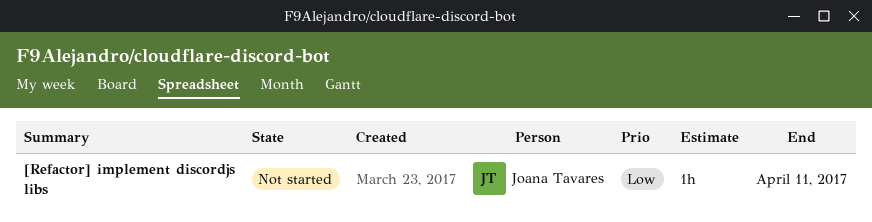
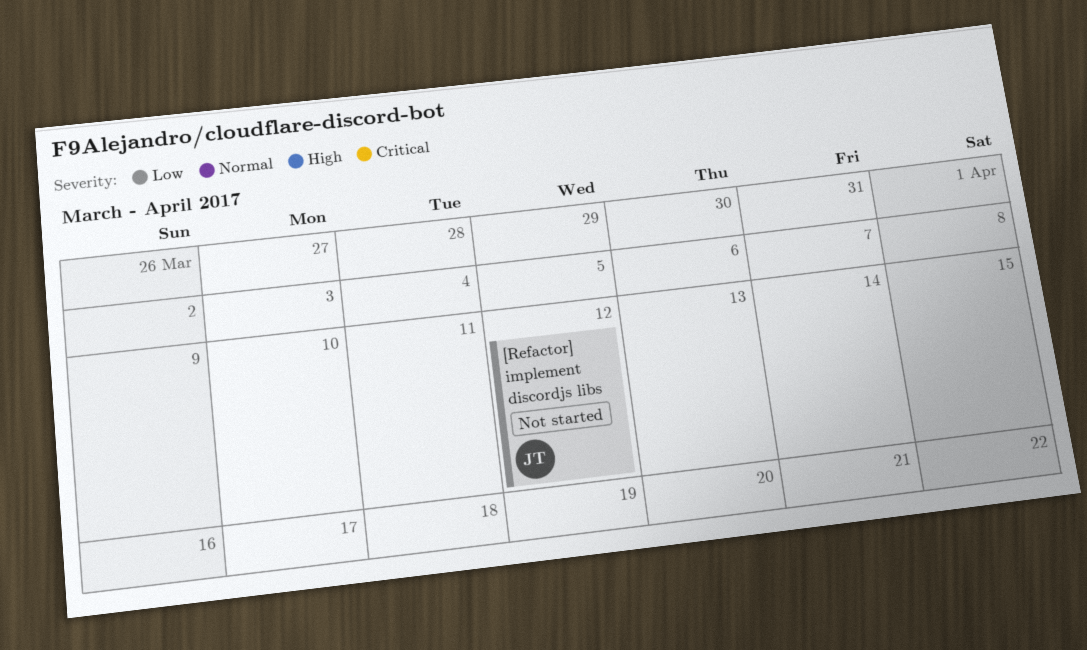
[Refactor] implement discordjs libs, due: Apr 11 -> Apr 12

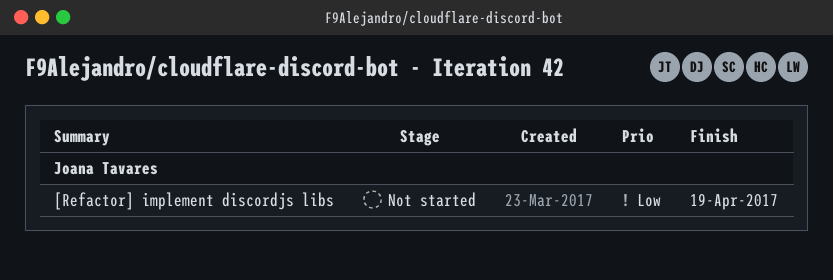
[Refactor] implement discordjs libs, due: Apr 12 -> Apr 19

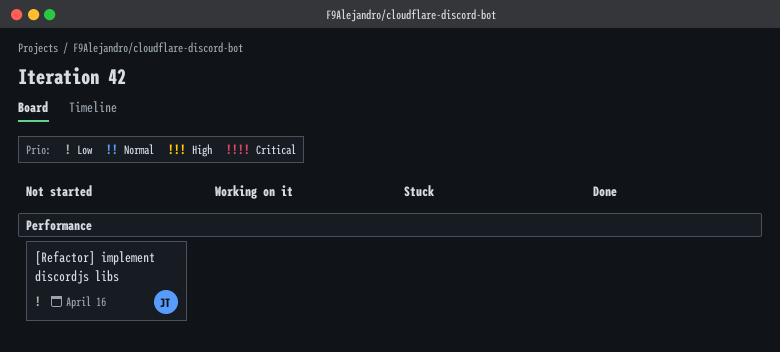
[Refactor] implement discordjs libs, due: Apr 19 -> Apr 16

